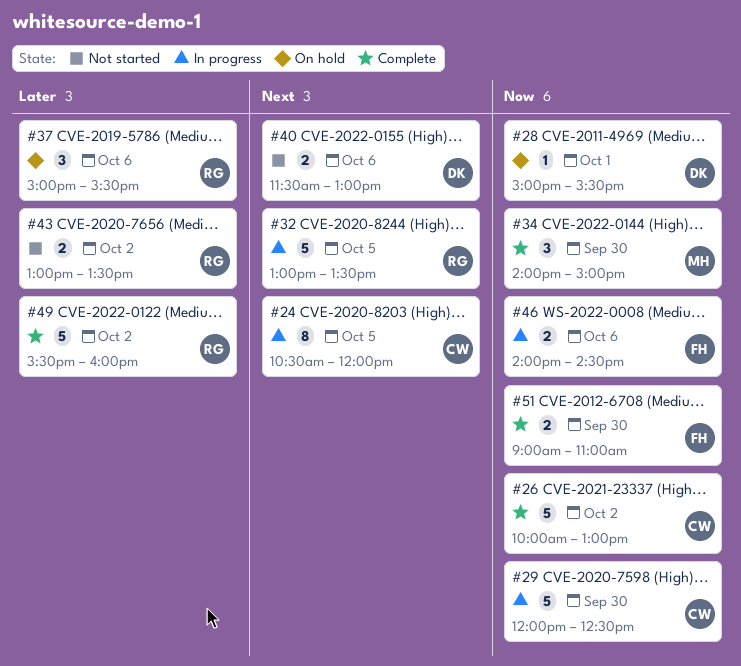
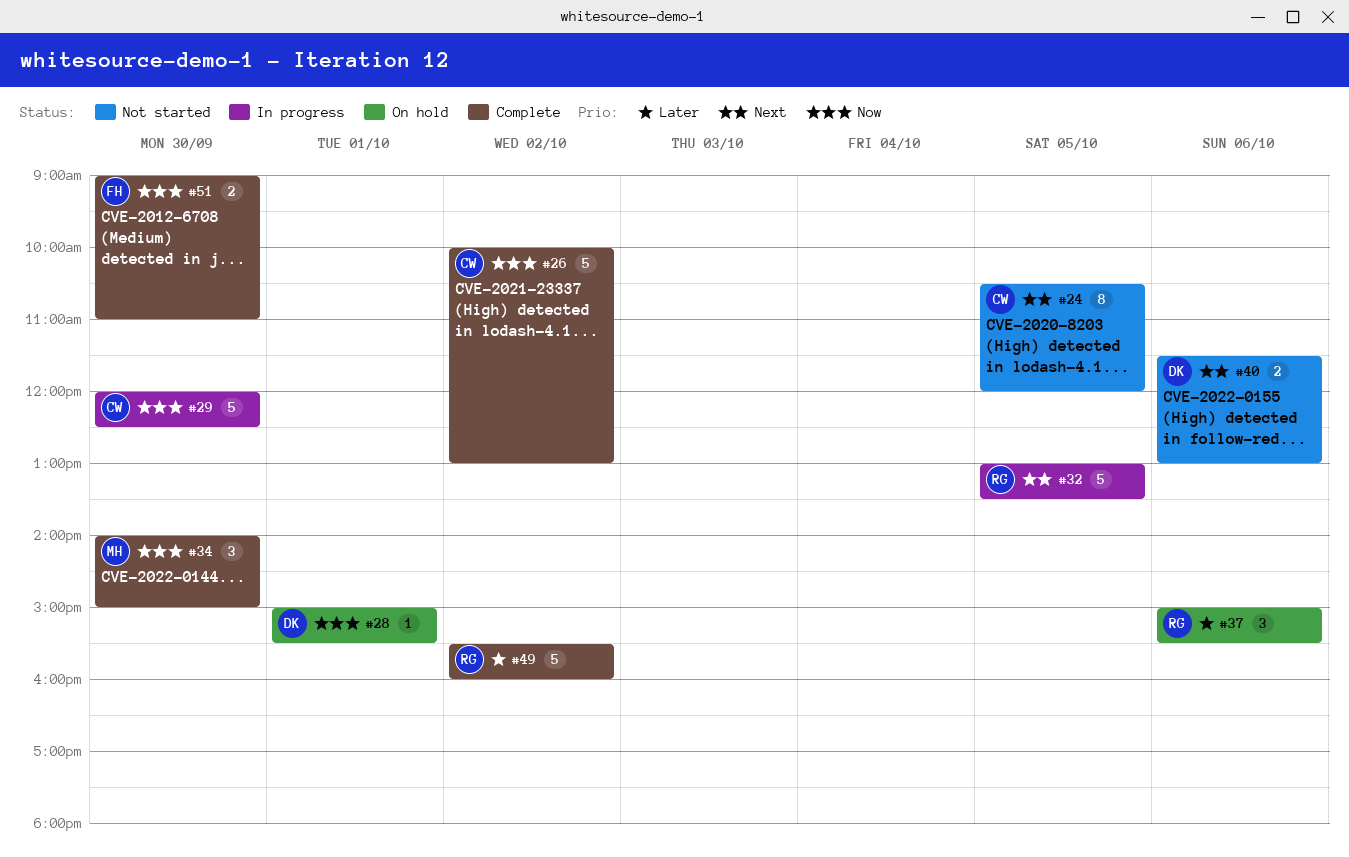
#24, status: In progress -> Not started
#43: present -> none
#46: present -> none

